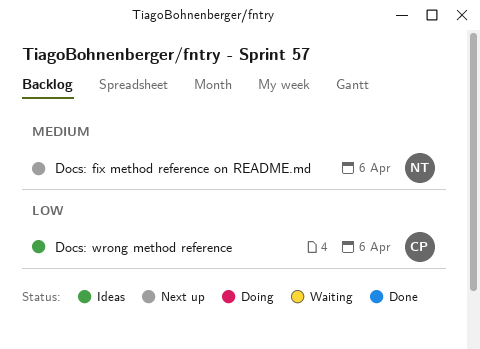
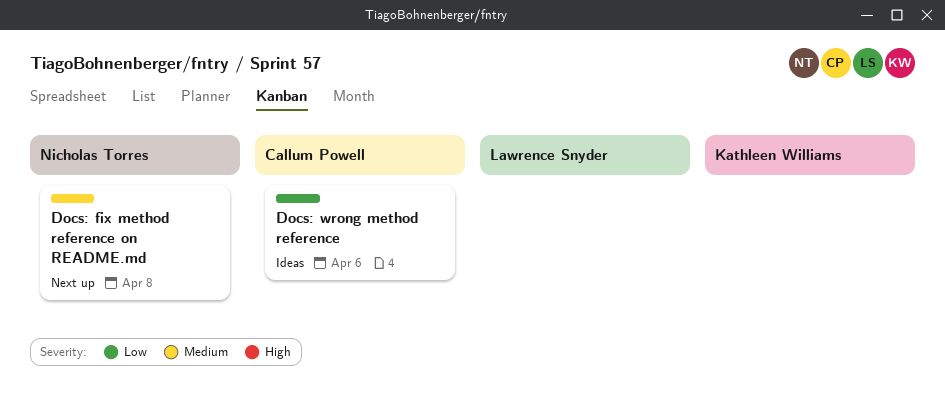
Docs: fix method reference on README.md, due: Apr 6 -> Apr 8

